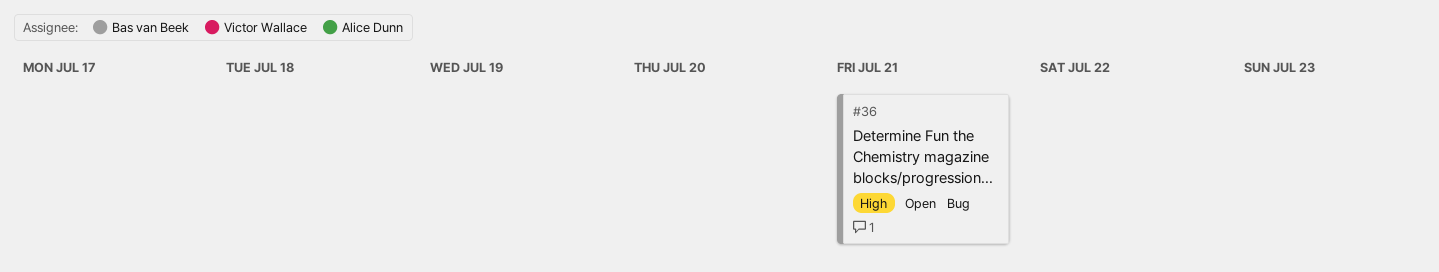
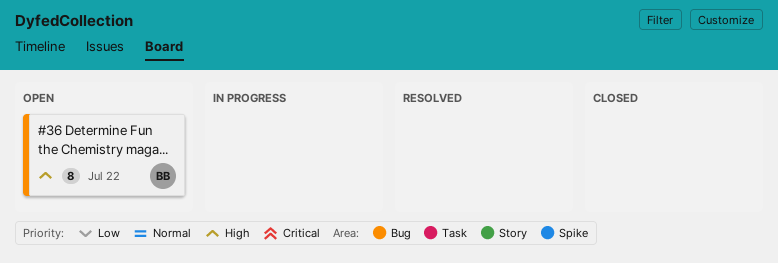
#36, due: Jul 21 -> Jul 22

